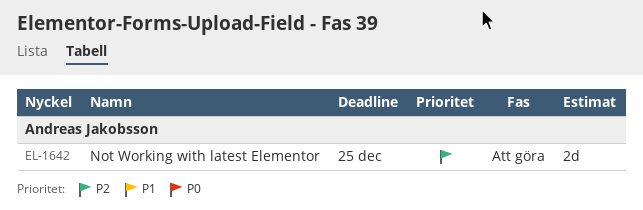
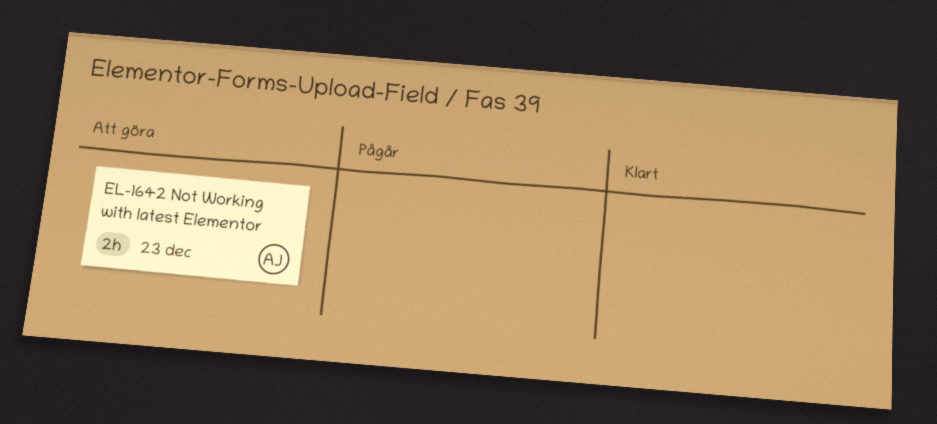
EL-1642, estimate: 2d -> 2h
EL-1642, due: Dec 25 -> Dec 23

